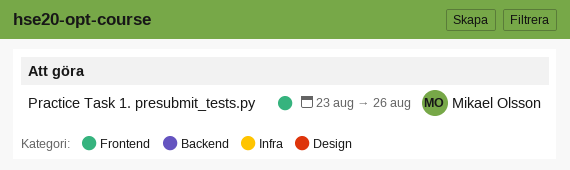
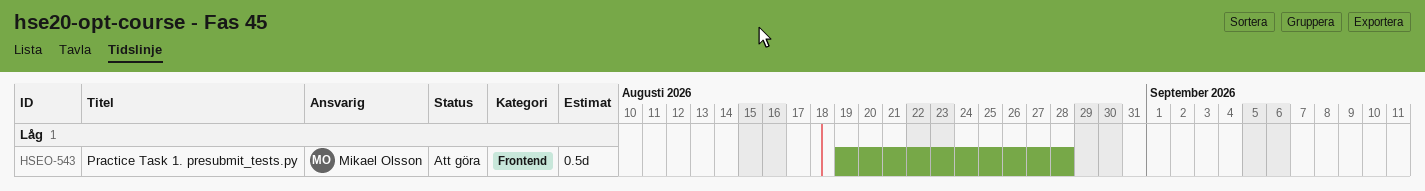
Practice Task 1. presubmit_tests.py, start: Aug 23 -> Aug 19
Practice Task 1. presubmit_tests.py, due: Aug 26 -> Aug 28

